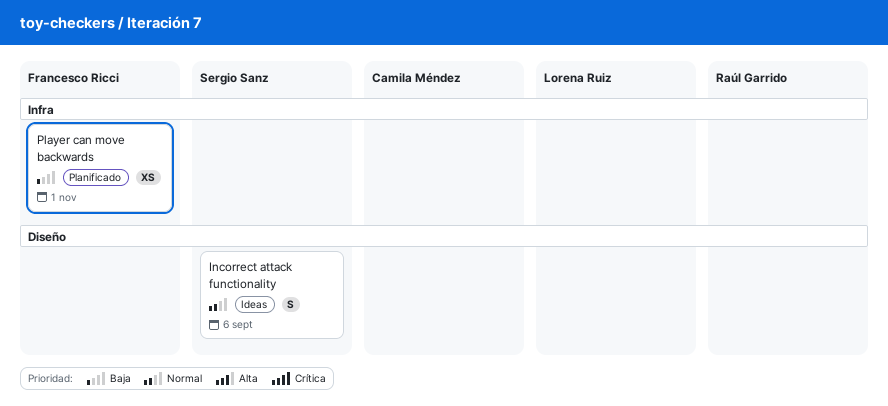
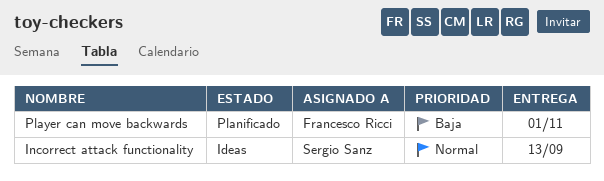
Incorrect attack functionality, due: Sep 6 -> Sep 13

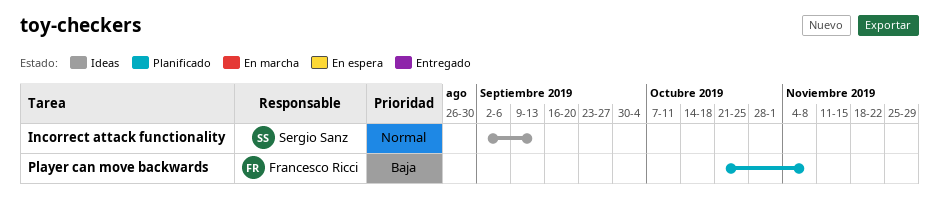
Player can move backwards, due: Nov 1 -> Nov 8

